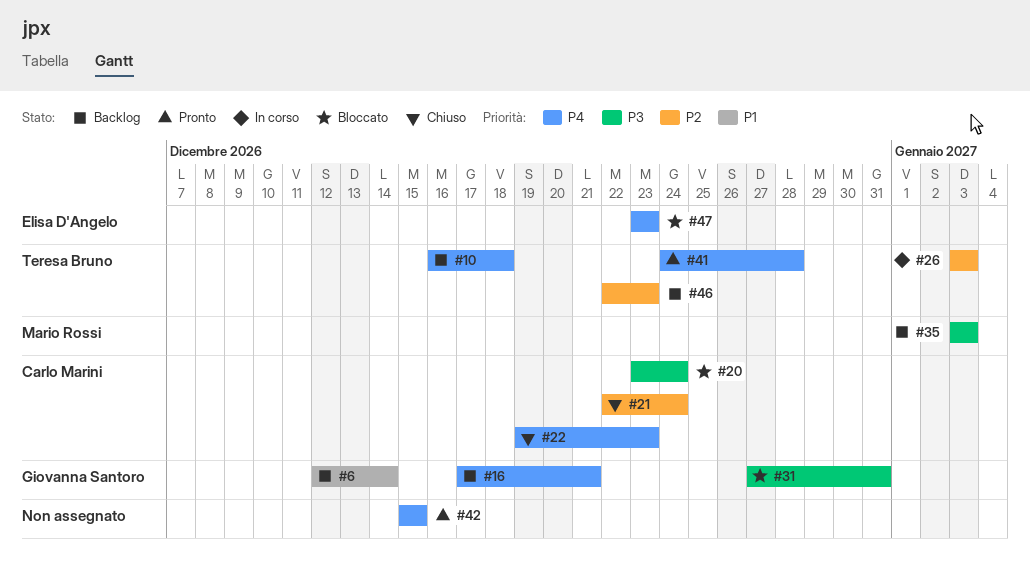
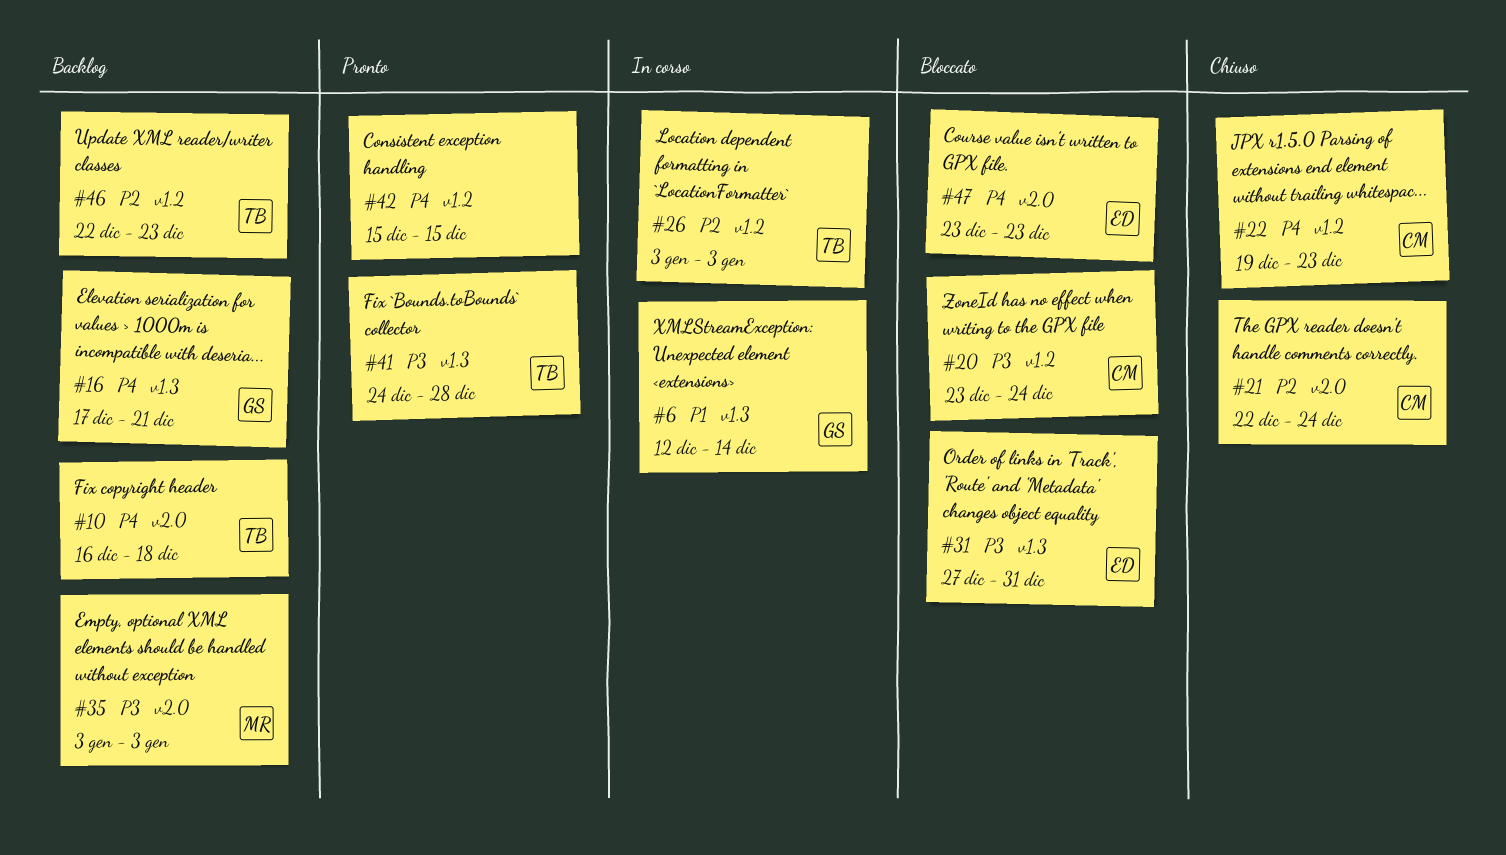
#6, status: Backlog -> In corso
#31, owner: Giovanna Santoro -> Elisa D'Angelo
#41, priority: P4 -> P3

